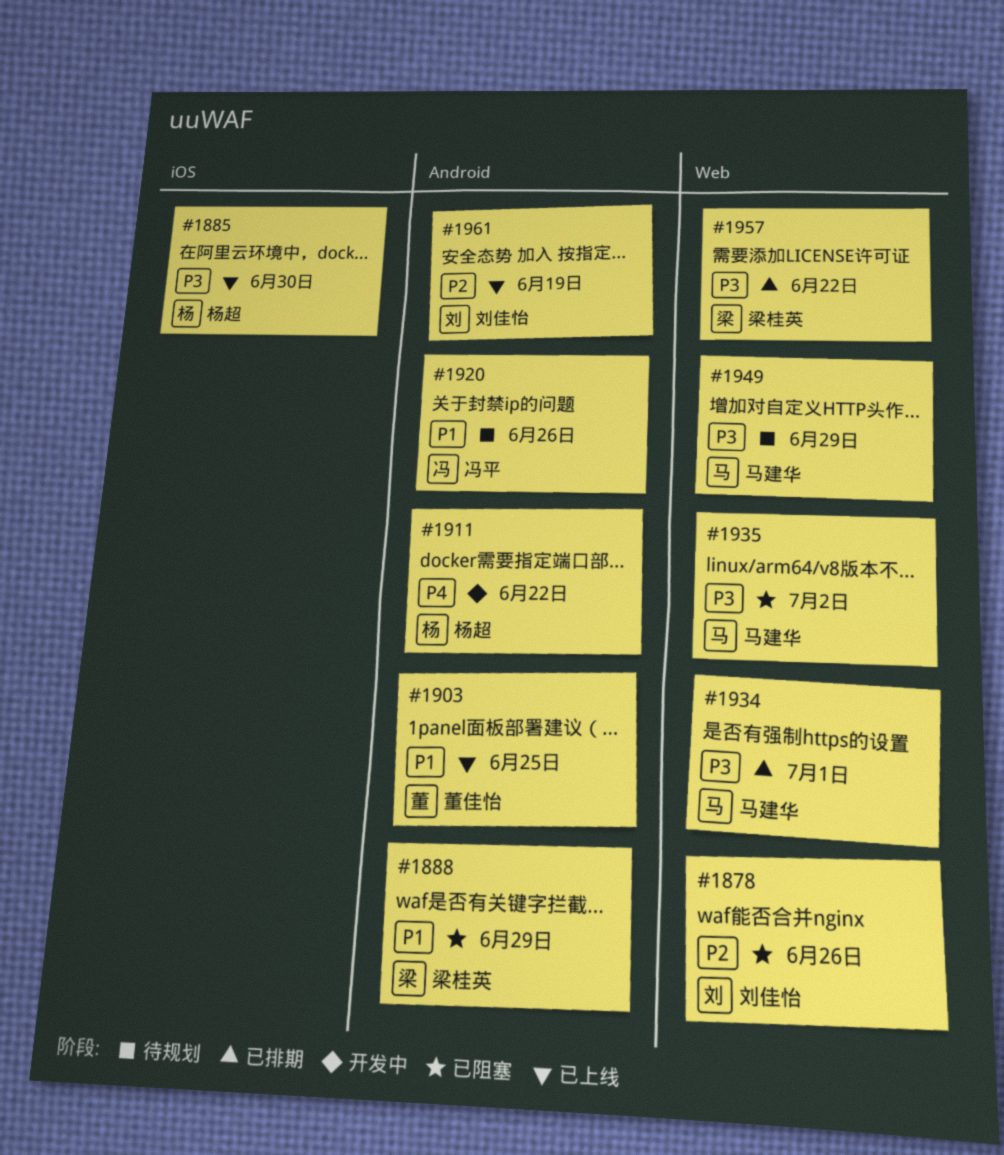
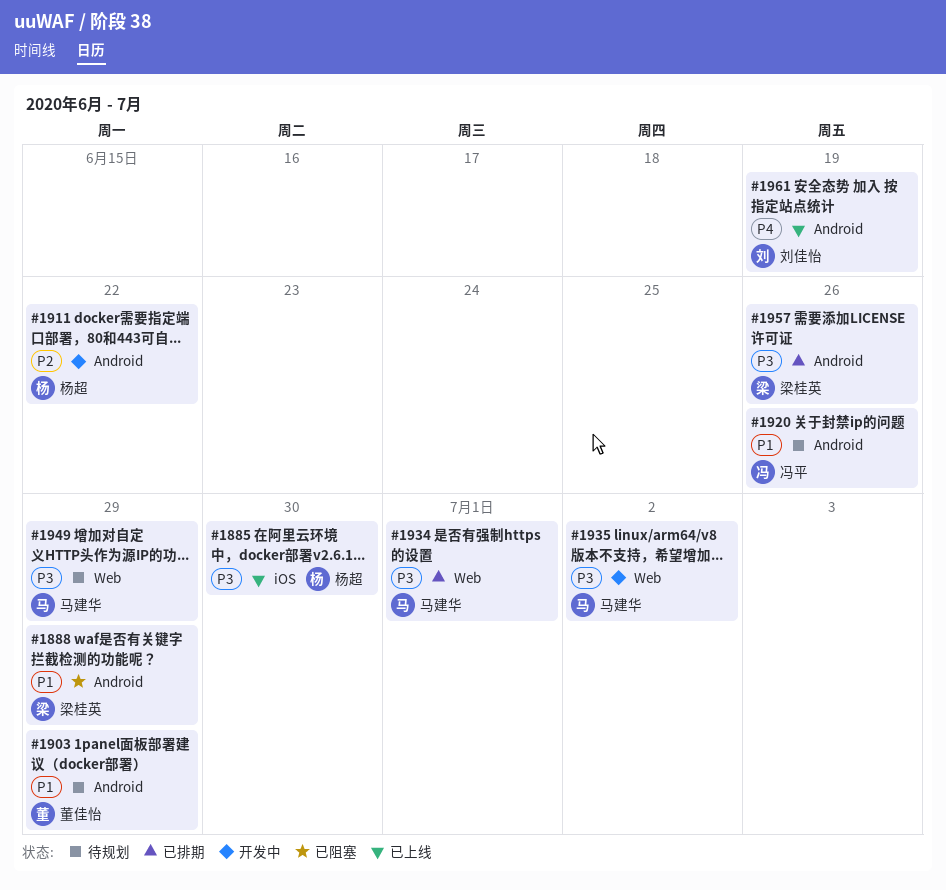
#1878: present -> none
#1903, status: 已上线 -> 待规划
#1903, due: Jun 25 -> Jun 29
#1911, priority: P4 -> P2
#1935, status: 已阻塞 -> 开发中
#1957, label: Web -> Android
#1957, due: Jun 22 -> Jun 26
#1961, priority: P2 -> P4

